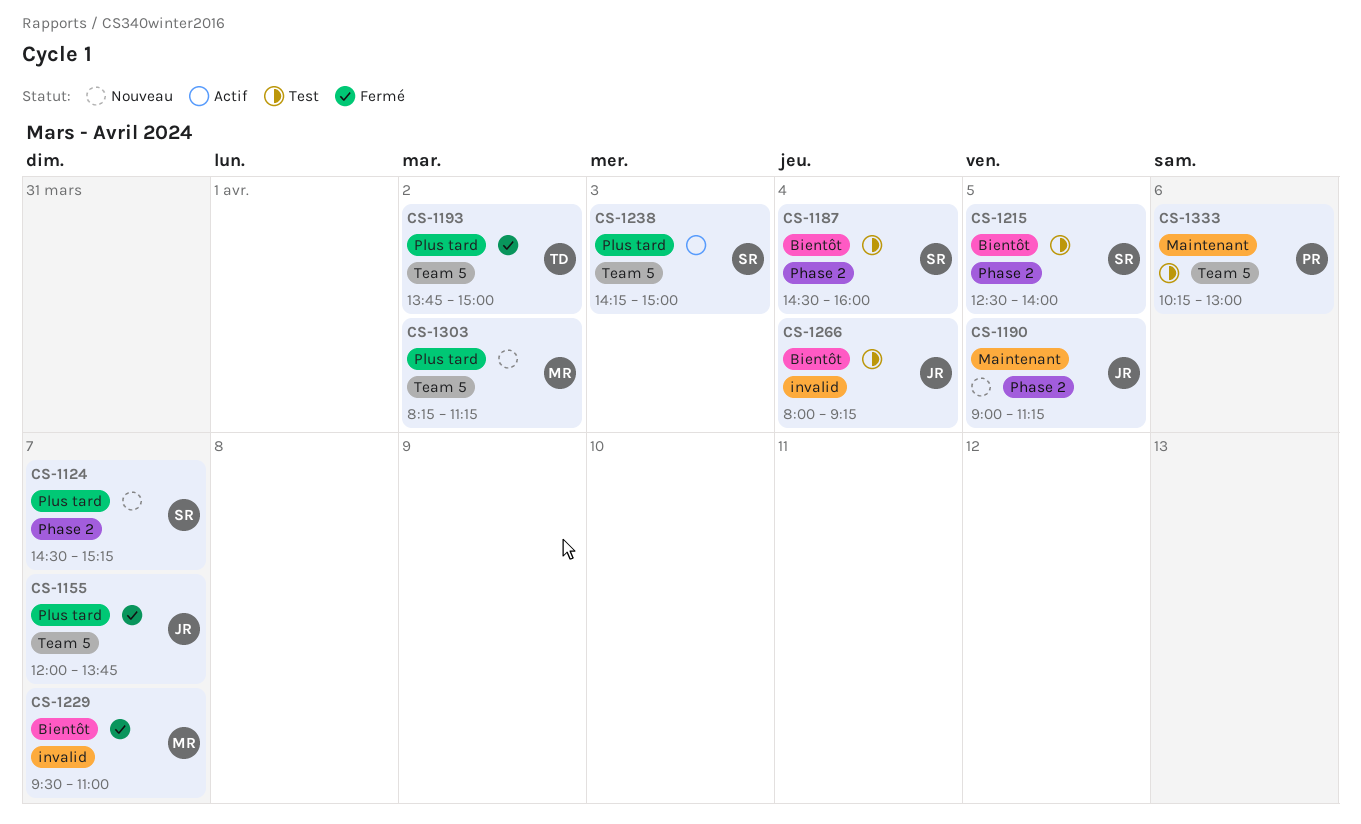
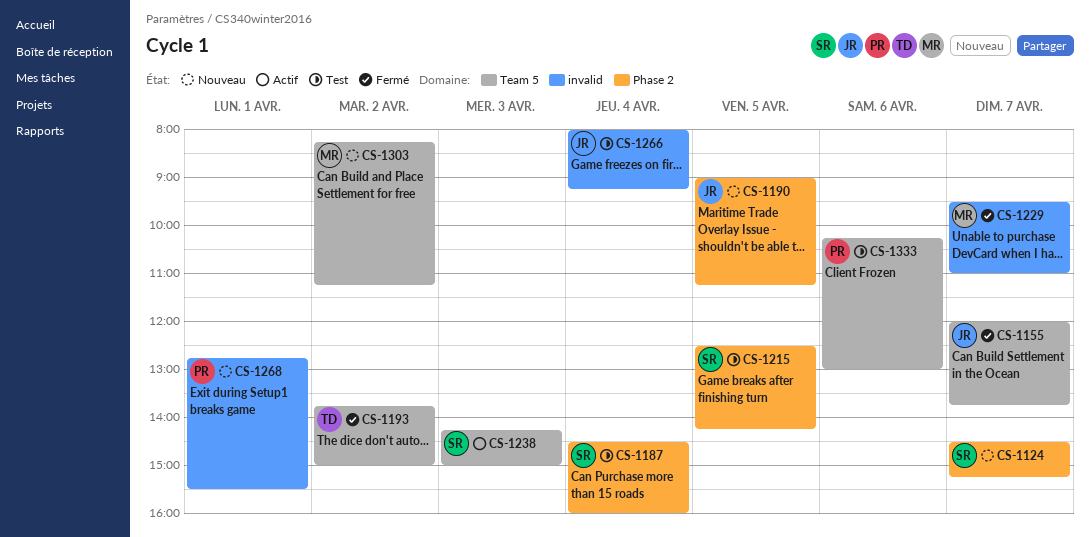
CS-1215, ends: 14:00 -> 14:15
CS-1268: none -> present

